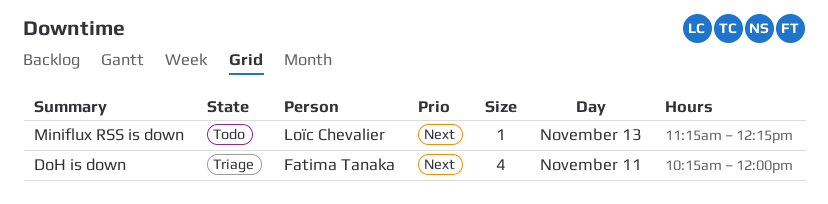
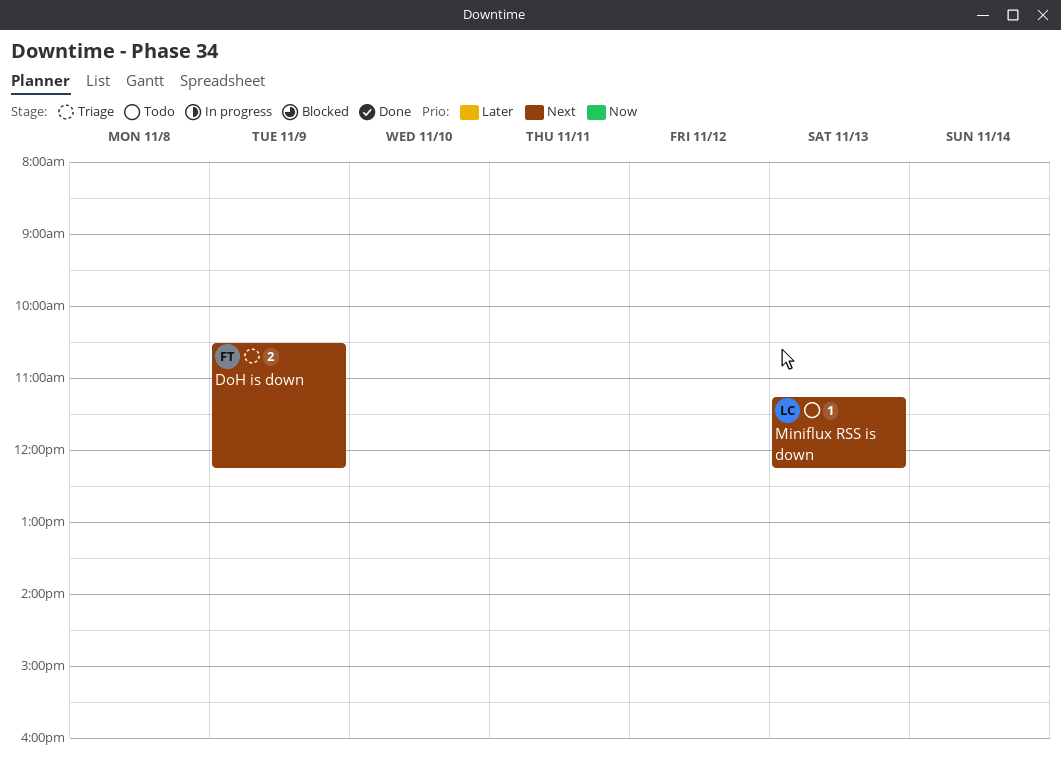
DoH is down, estimate: 4 -> 2
DoH is down, day: Nov 11 -> Nov 9
DoH is down, begins: 10:15 -> 10:30
DoH is down, ends: 12:00 -> 12:15

